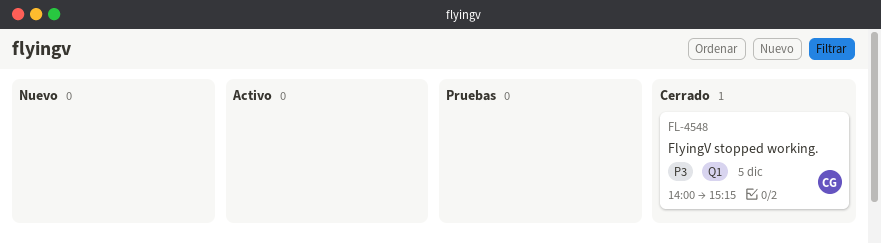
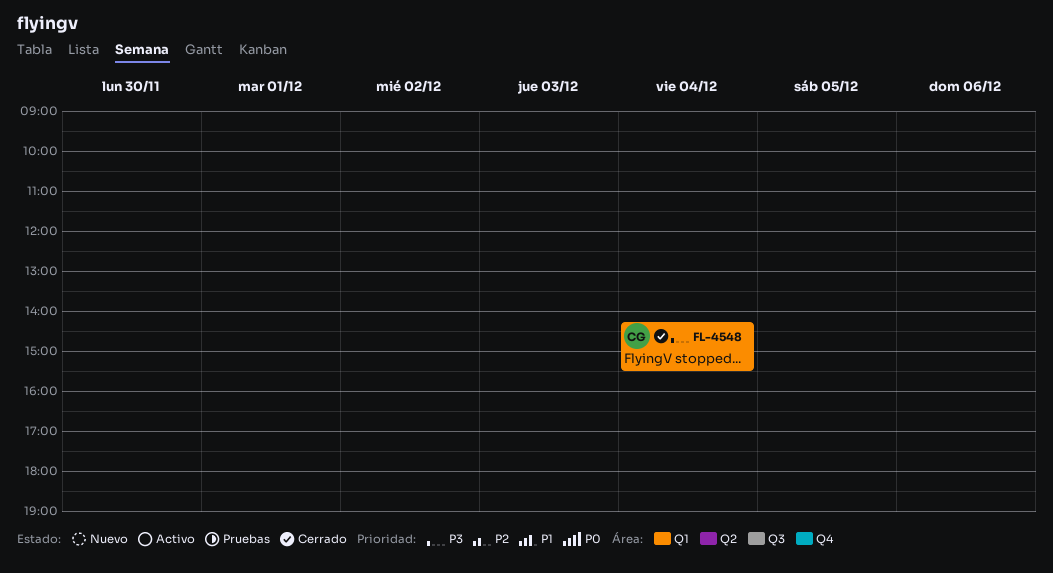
FL-4548, day: Dec 5 -> Dec 4
FL-4548, begins: 14:00 -> 14:15
FL-4548, ends: 15:15 -> 15:30

